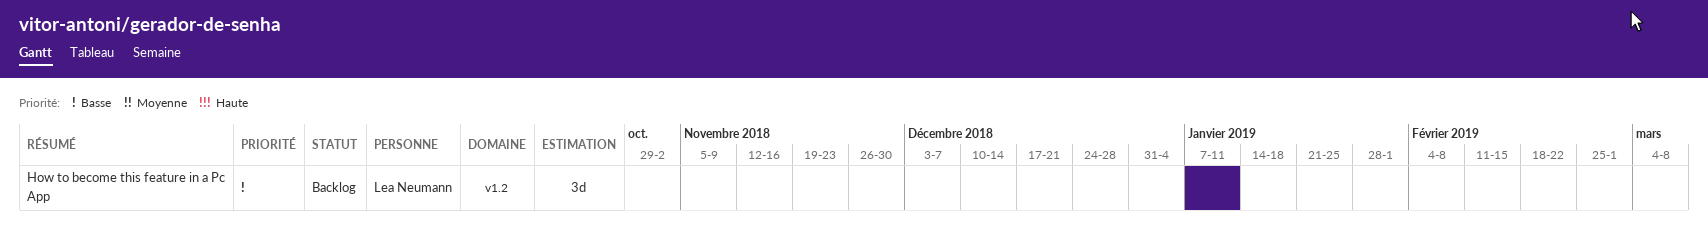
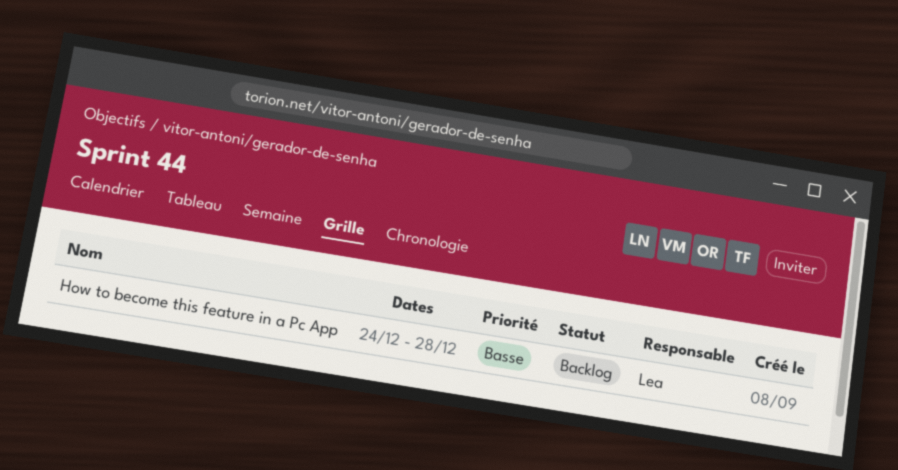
How to become this feature in a Pc App, start: Jan 7 -> Dec 24
How to become this feature in a Pc App, due: Jan 11 -> Dec 28

